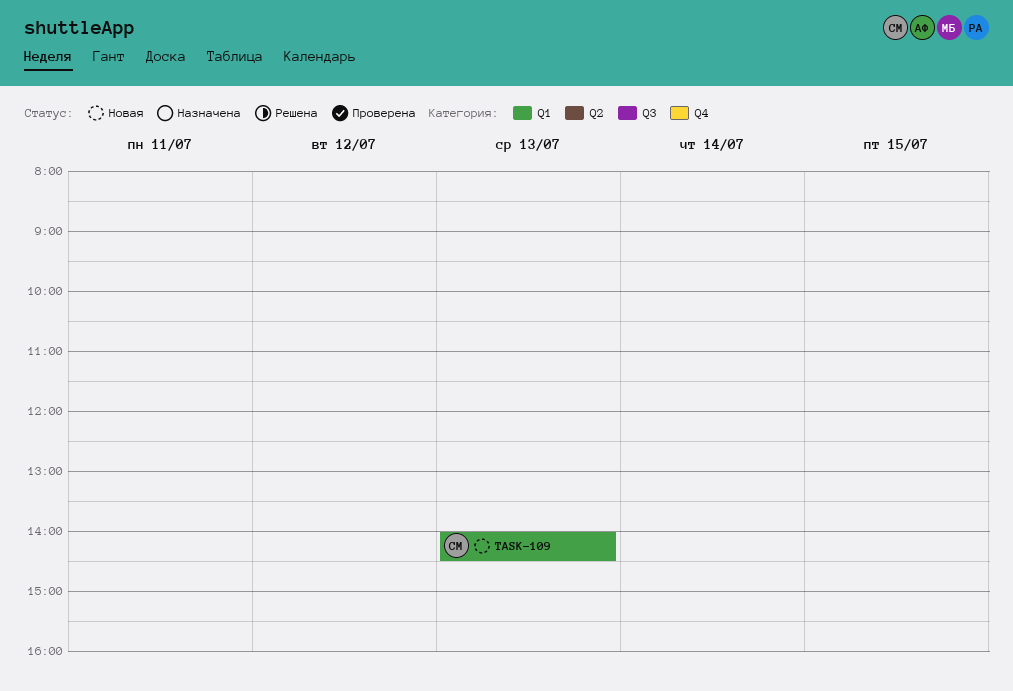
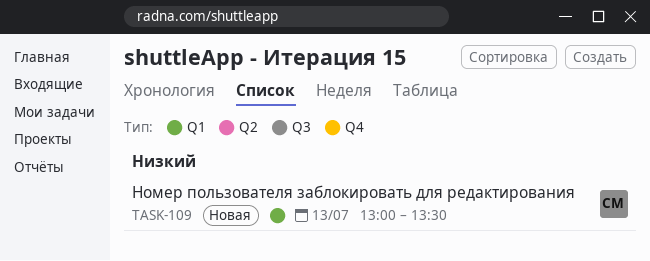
TASK-109, begins: 14:00 -> 13:00
TASK-109, ends: 14:30 -> 13:30

